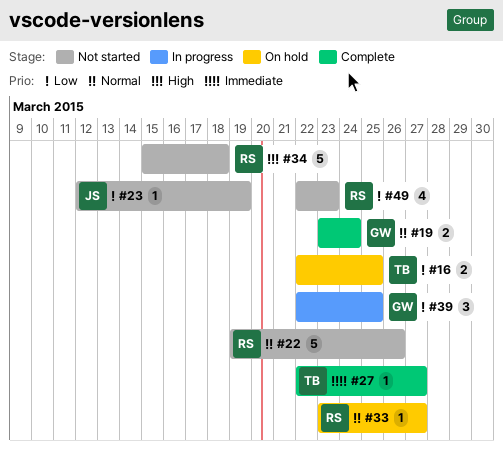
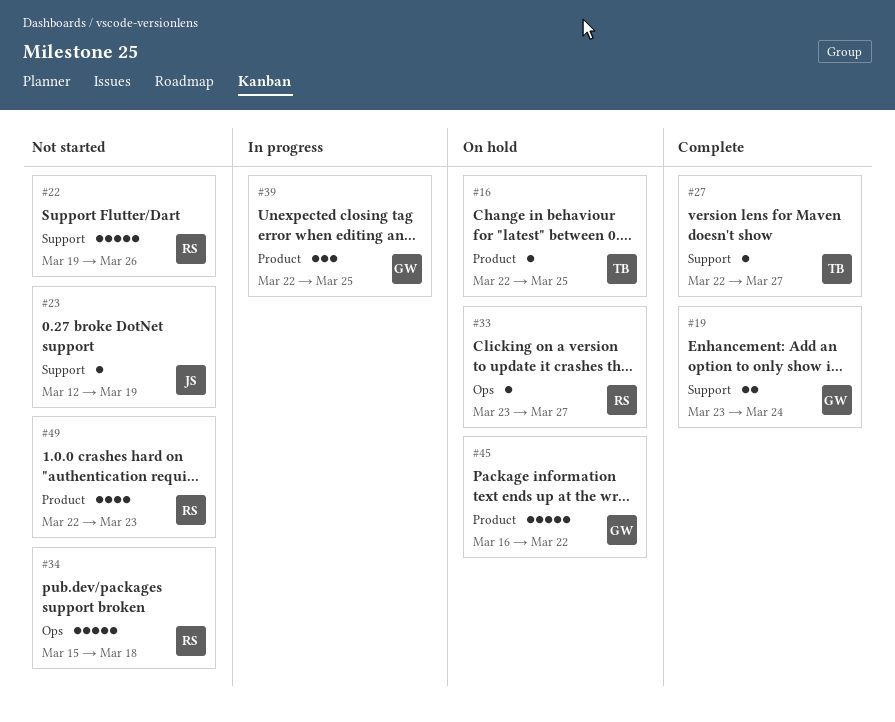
#16, estimate: 2 -> 1
#45: none -> present

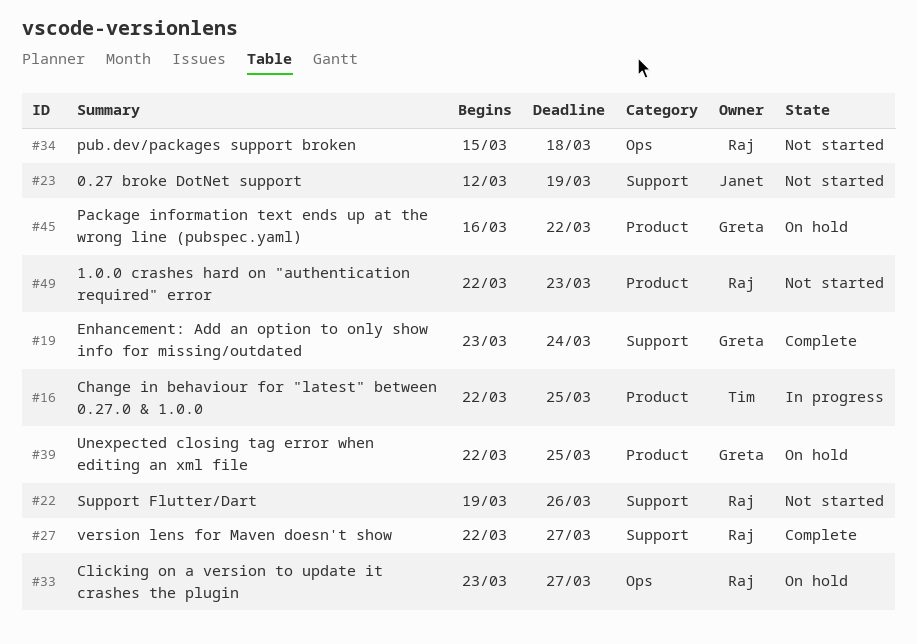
#16, status: On hold -> In progress
#27, owner: Tim -> Raj
#39, status: In progress -> On hold

